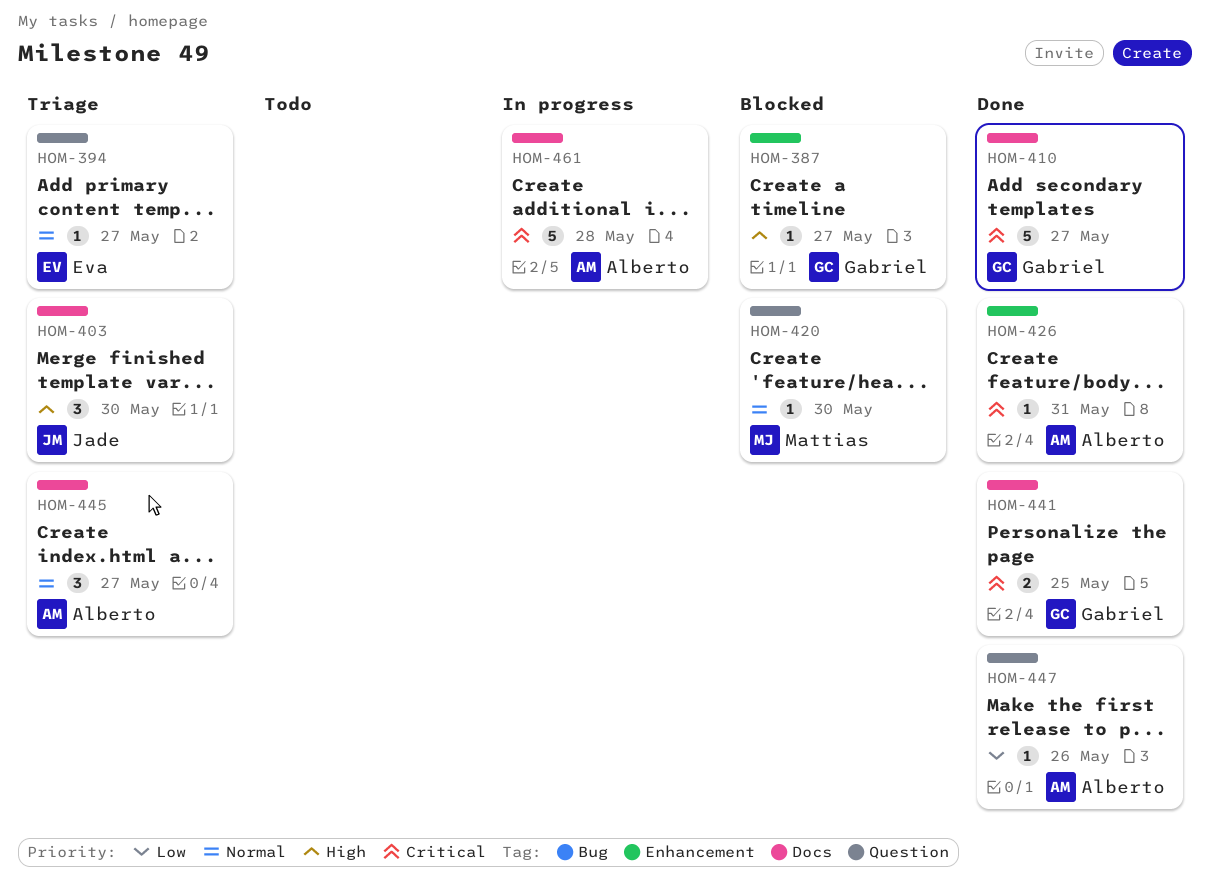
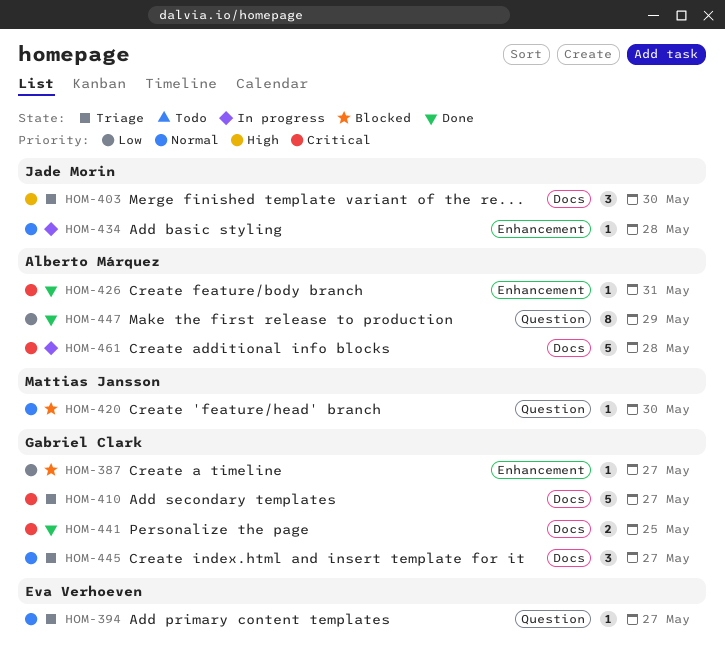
HOM-387, priority: High -> Low
HOM-410, status: Done -> Triage
HOM-434: none -> present
HOM-445, owner: Alberto Márquez -> Gabriel Clark
HOM-447, estimate: 1 -> 8
HOM-447, due: May 26 -> May 29

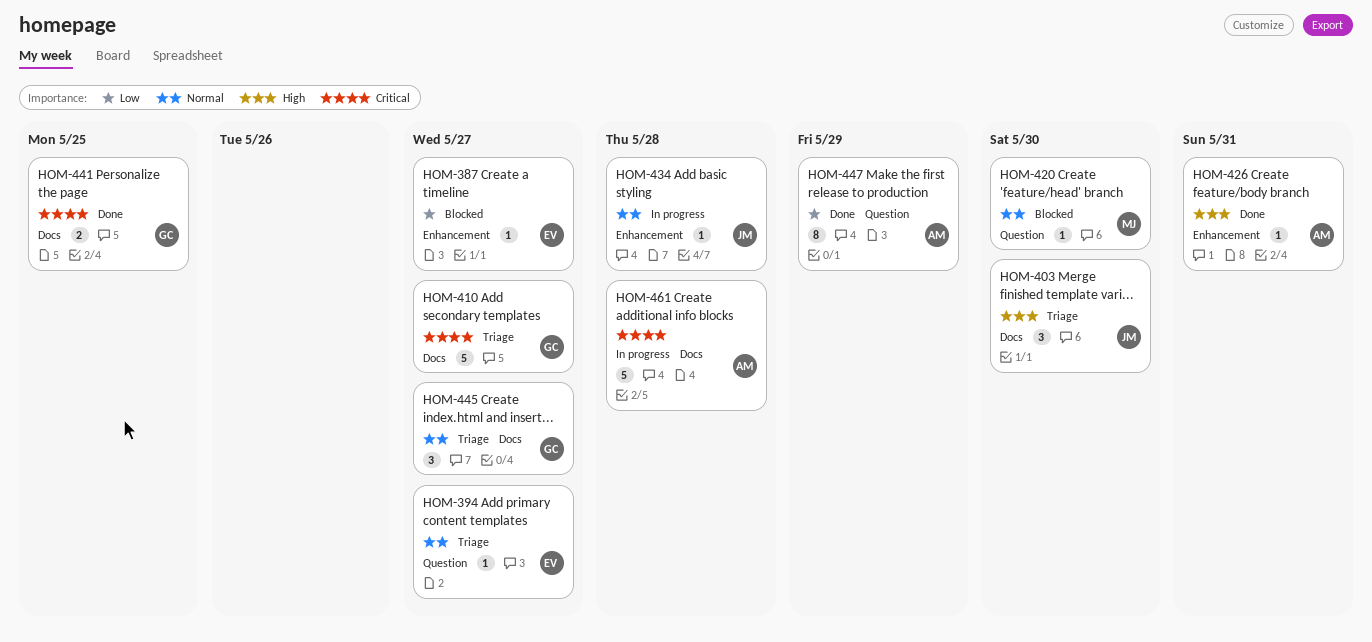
HOM-387, owner: Gabriel Clark -> Eva Verhoeven
HOM-426, priority: Critical -> High

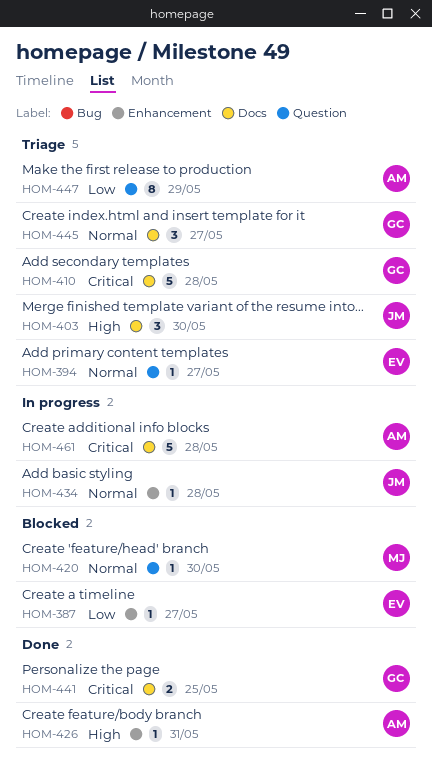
HOM-410, due: May 27 -> May 28
HOM-447, status: Done -> Triage

